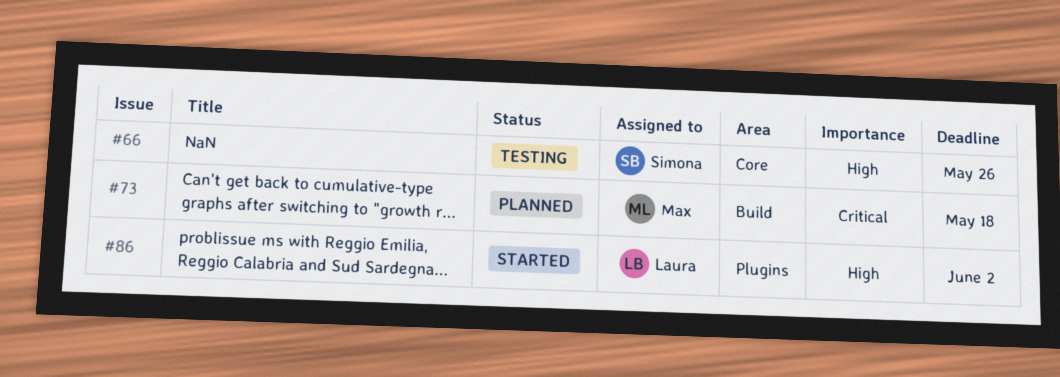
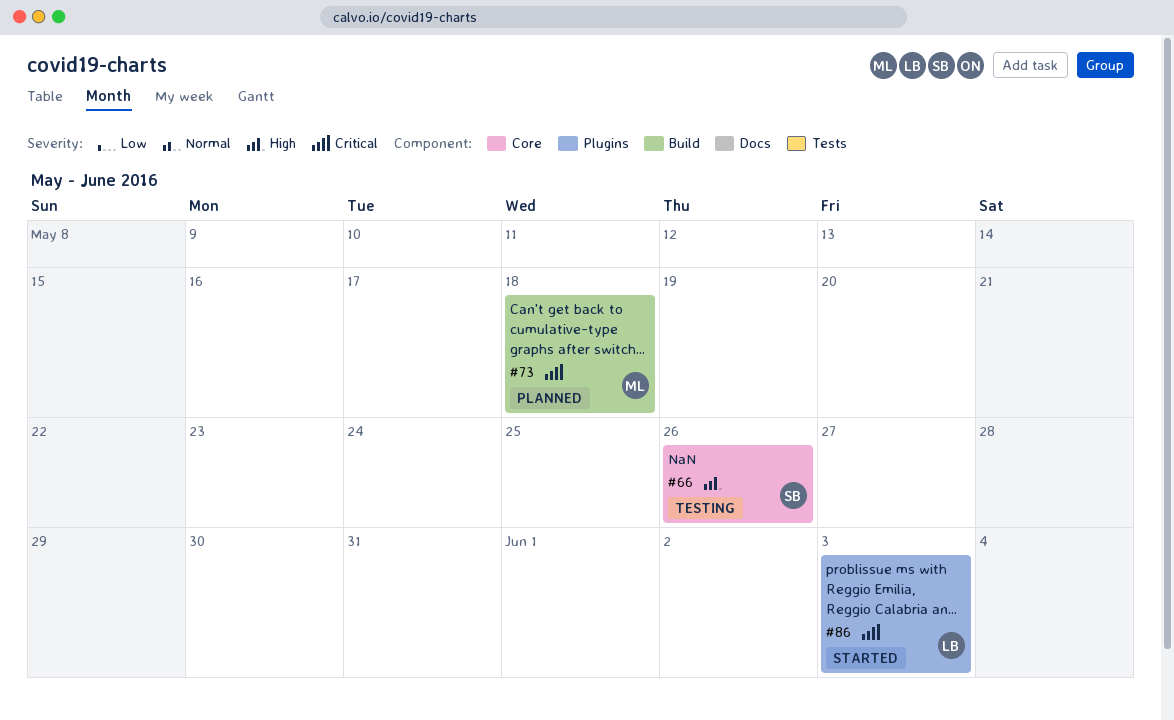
#86, priority: High -> Critical
#86, due: Jun 2 -> Jun 3

